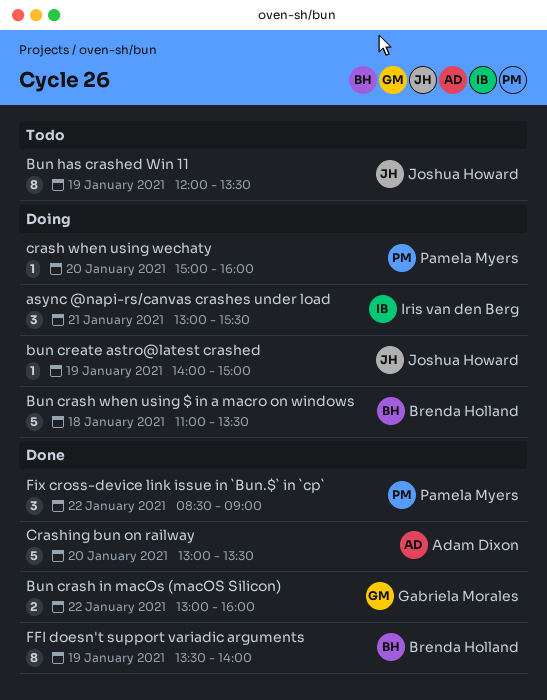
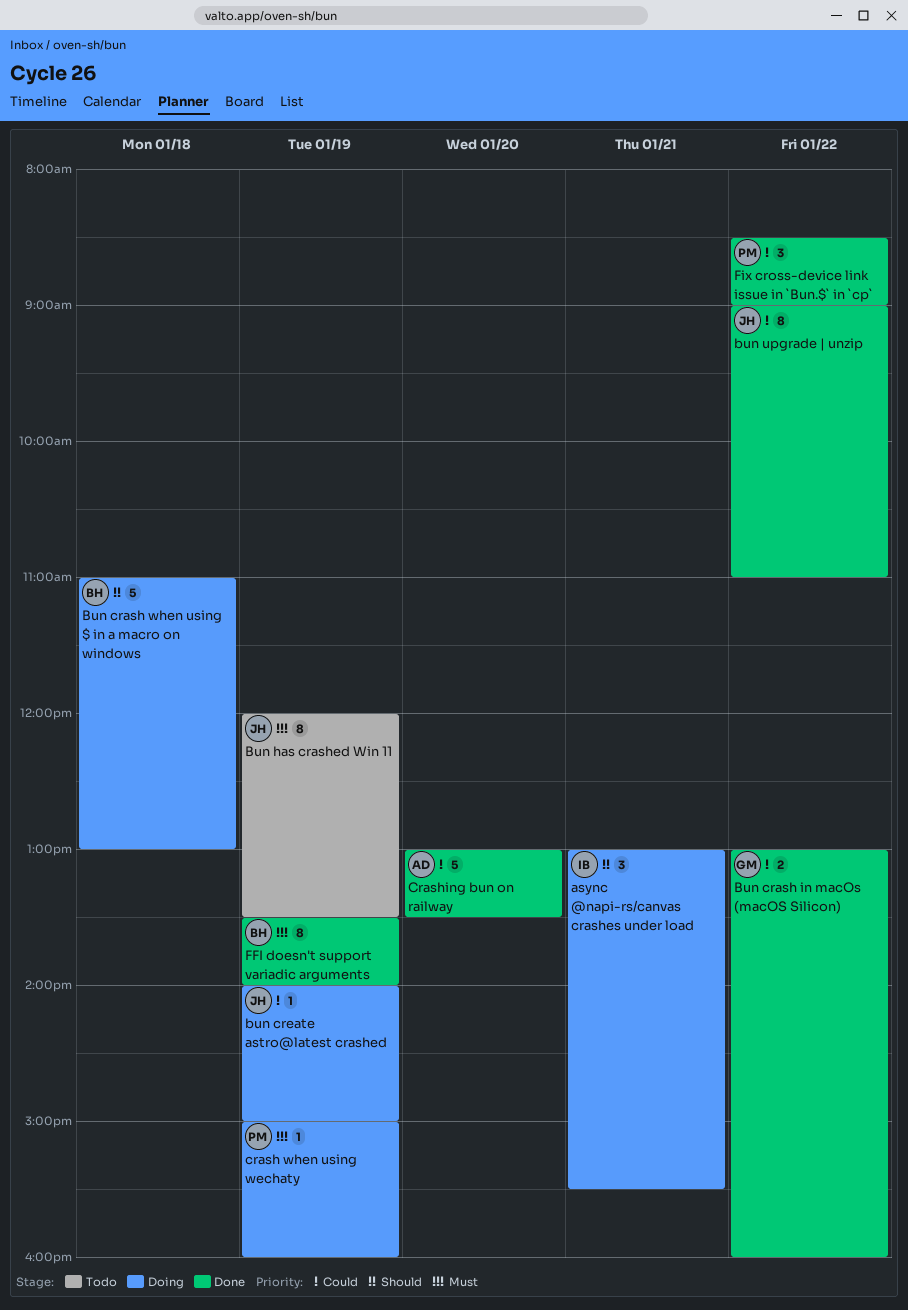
Bun crash when using $ in a macro on windows, ends: 13:30 -> 13:00
bun upgrade | unzip: none -> present
crash when using wechaty, day: Jan 20 -> Jan 19

